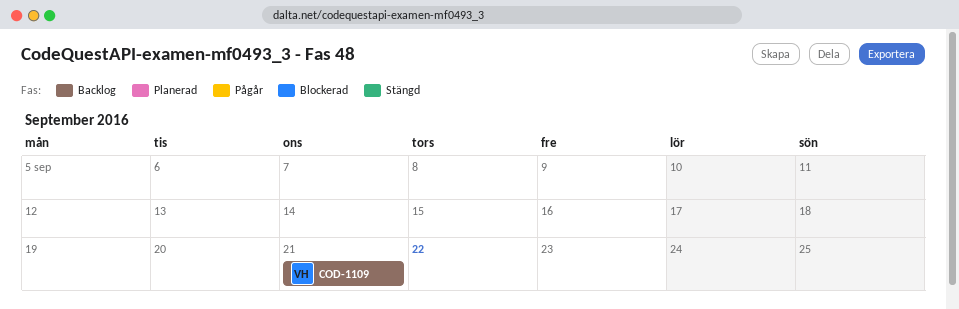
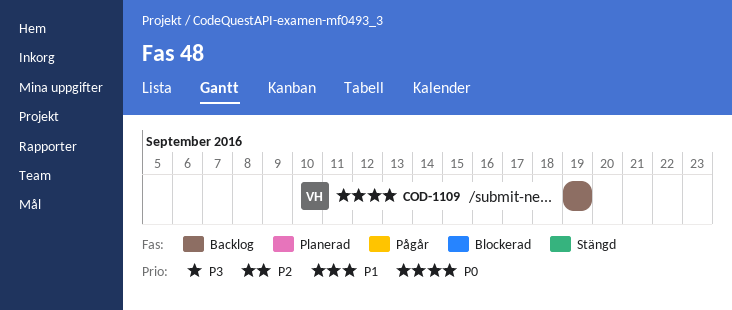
COD-1109, start: Sep 21 -> Sep 19
COD-1109, due: Sep 21 -> Sep 19

